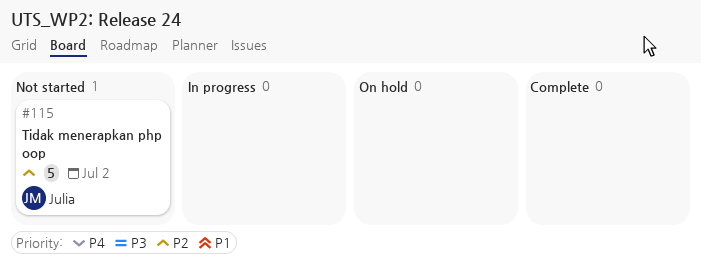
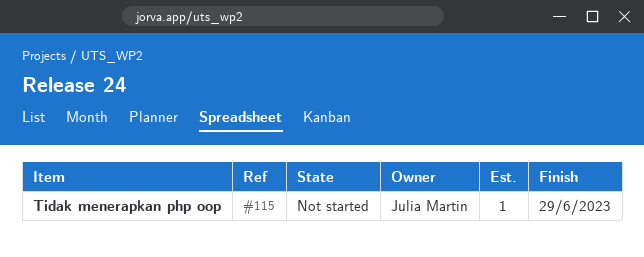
#115, estimate: 5 -> 1
#115, due: Jul 2 -> Jun 29

